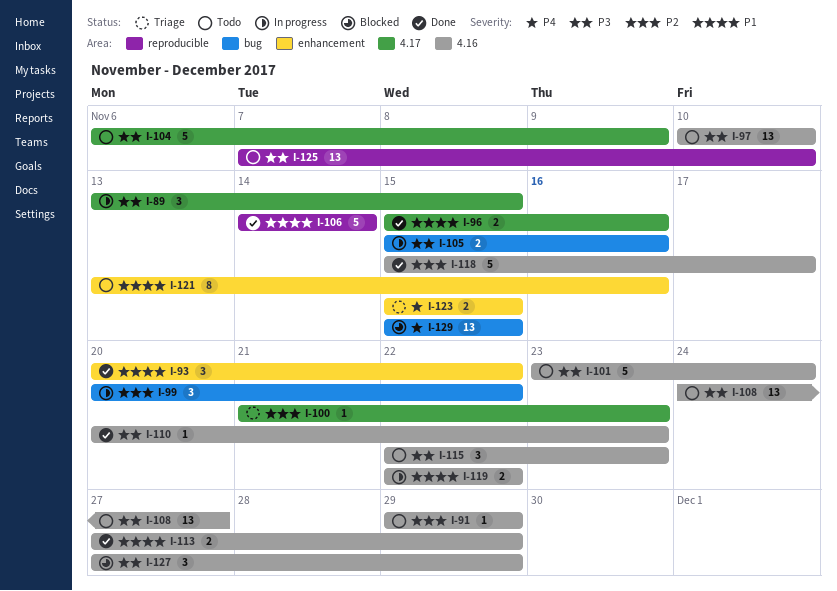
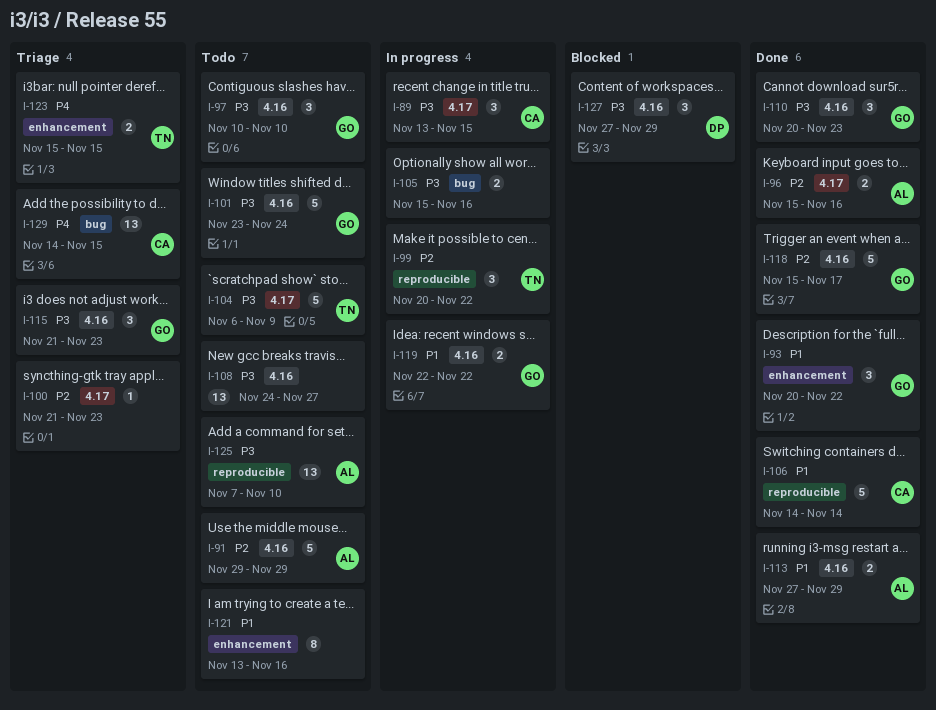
I-91, estimate: 1 -> 5
I-96, priority: P1 -> P2
I-97, estimate: 13 -> 3
I-99, label: bug -> reproducible
I-110, estimate: 1 -> 3
I-115, status: Todo -> Triage
I-115, start: Nov 22 -> Nov 21
I-129, status: Blocked -> Triage
I-129, start: Nov 15 -> Nov 14

